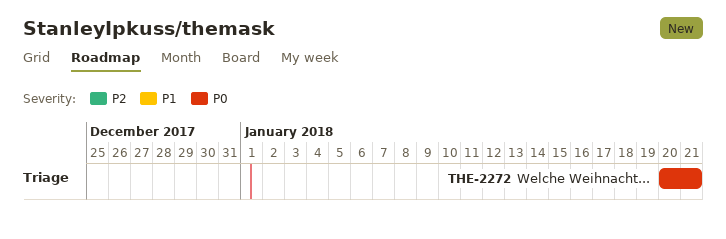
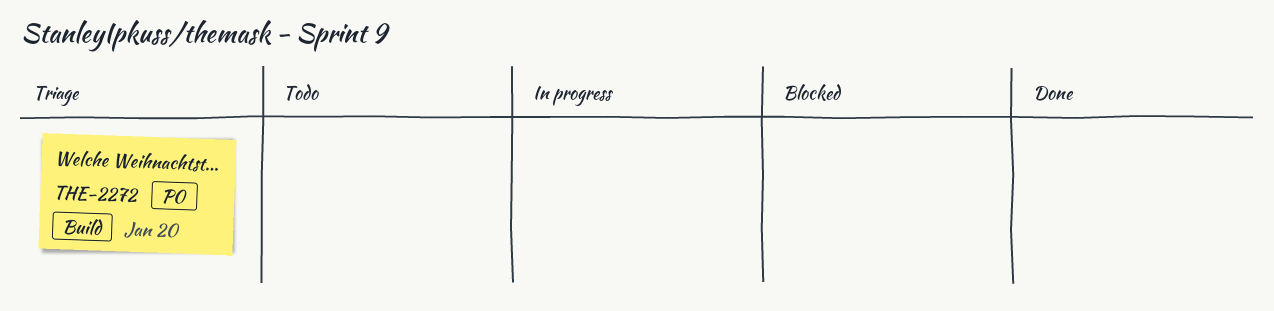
THE-2272, due: Jan 21 -> Jan 20

